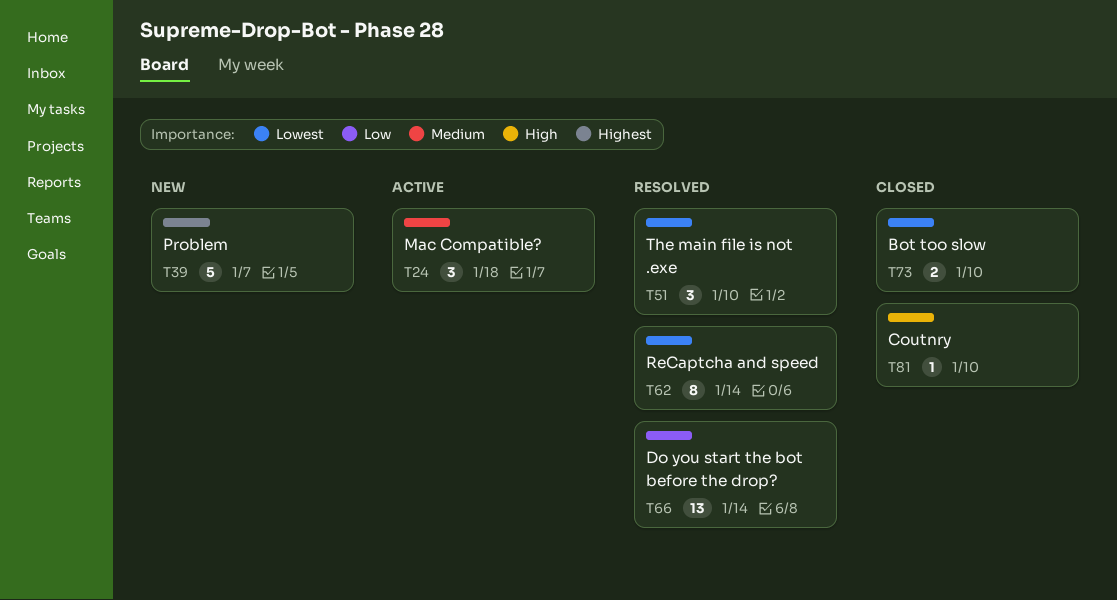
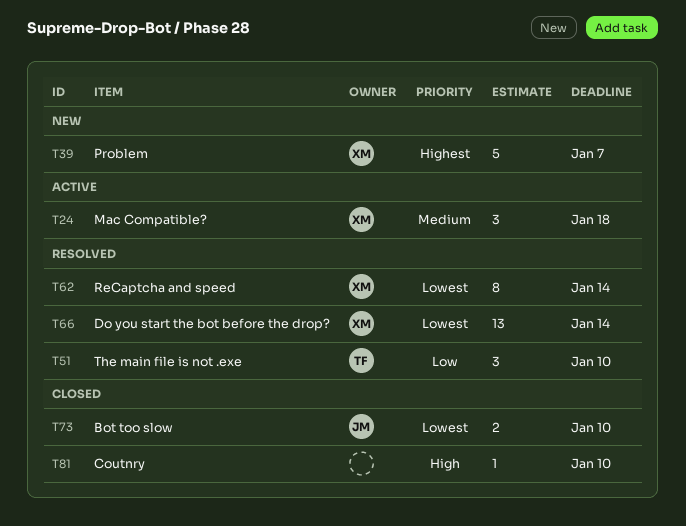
T51, priority: Lowest -> Low
T66, priority: Low -> Lowest

